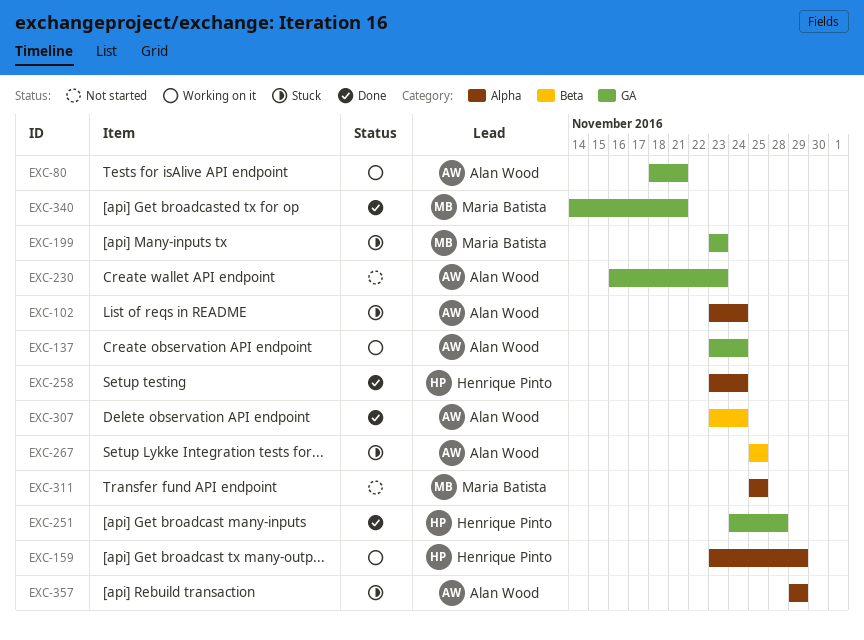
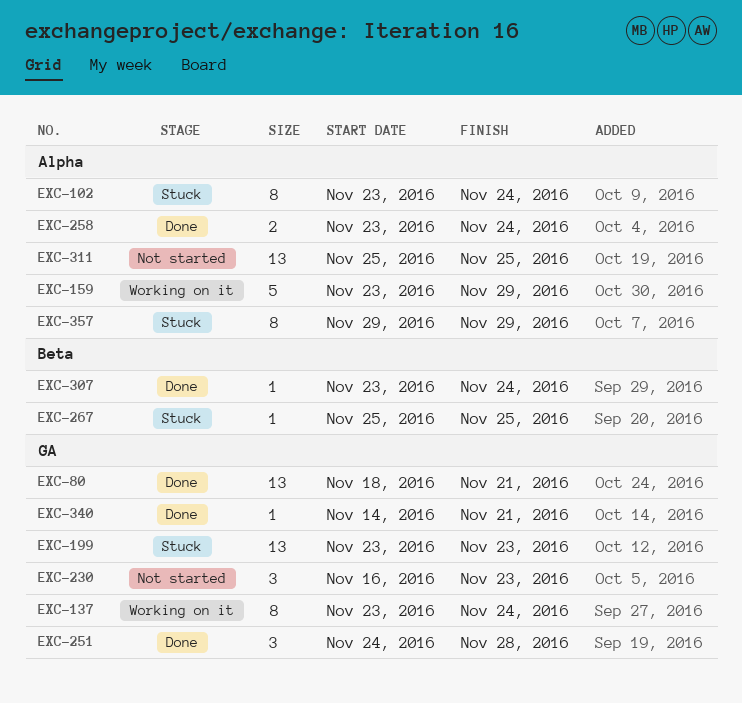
EXC-80, status: Working on it -> Done

